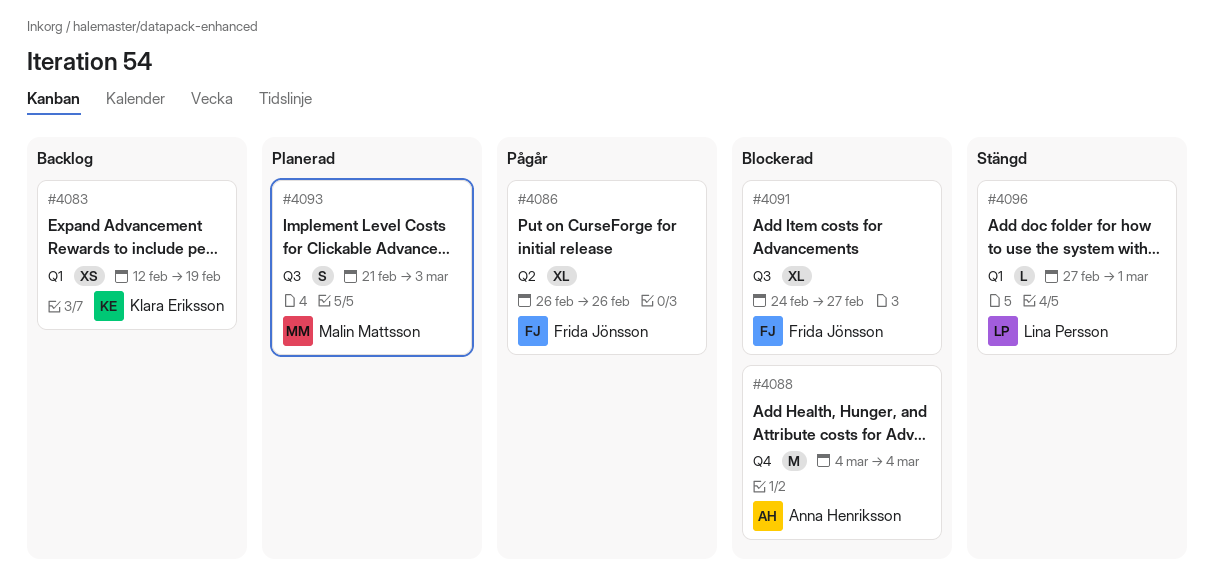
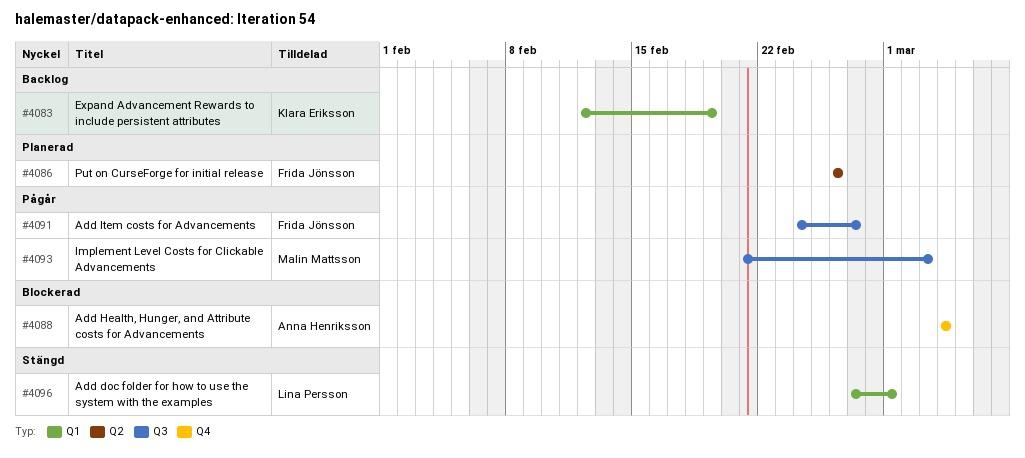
#4086, status: Pågår -> Planerad
#4091, status: Blockerad -> Pågår
#4093, status: Planerad -> Pågår

